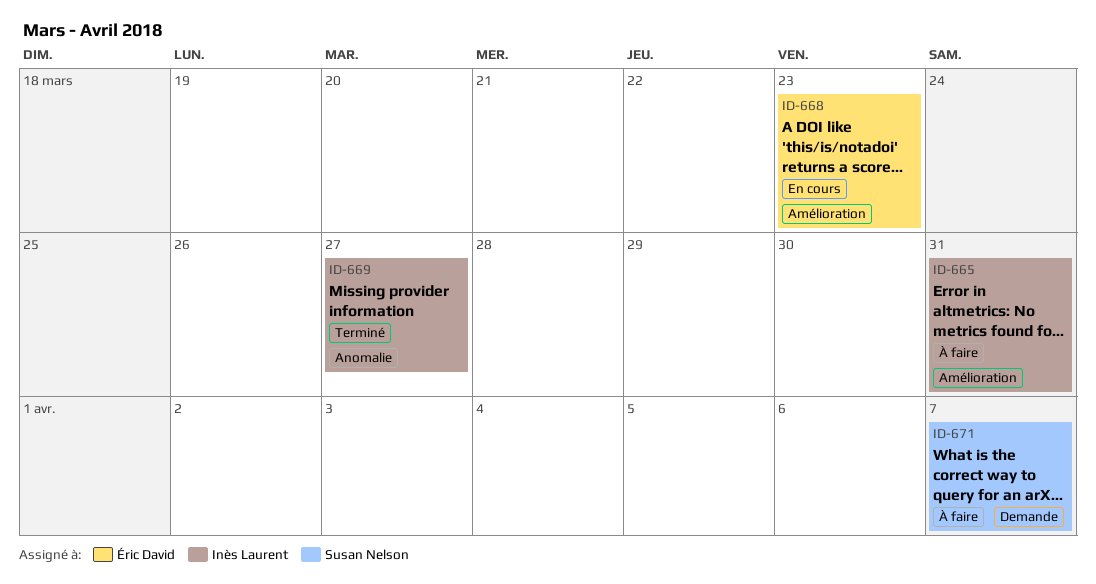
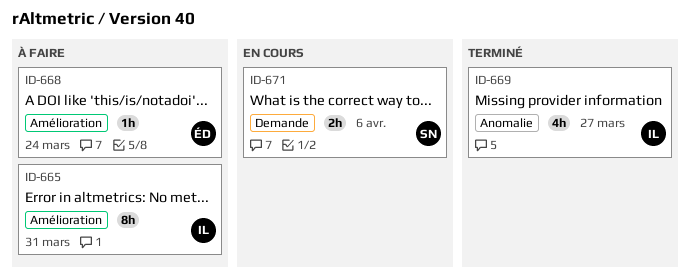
ID-668, status: En cours -> À faire
ID-668, due: Mar 23 -> Mar 24
ID-671, status: À faire -> En cours
ID-671, due: Apr 7 -> Apr 6

